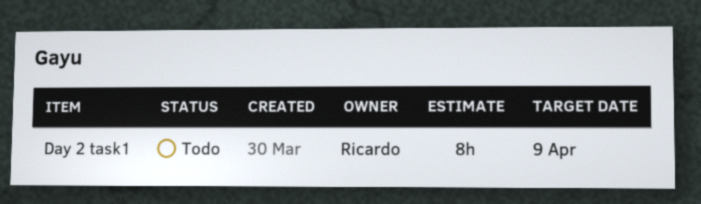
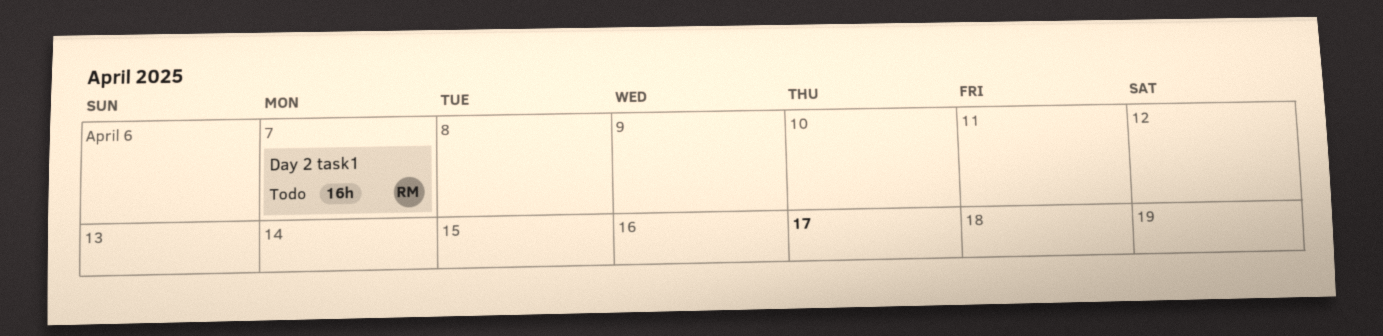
Day 2 task1, estimate: 8h -> 16h
Day 2 task1, due: Apr 9 -> Apr 7

